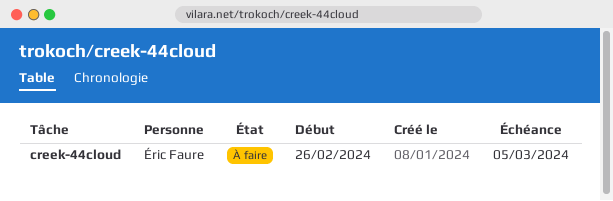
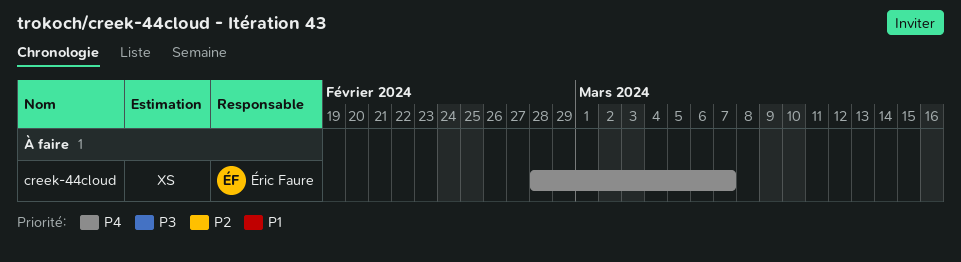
creek-44cloud, start: Feb 26 -> Feb 28
creek-44cloud, due: Mar 5 -> Mar 7

